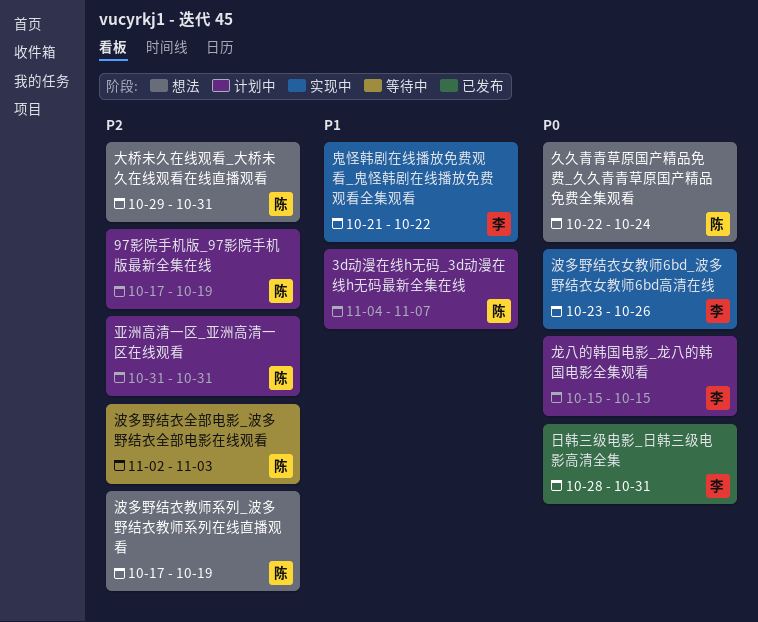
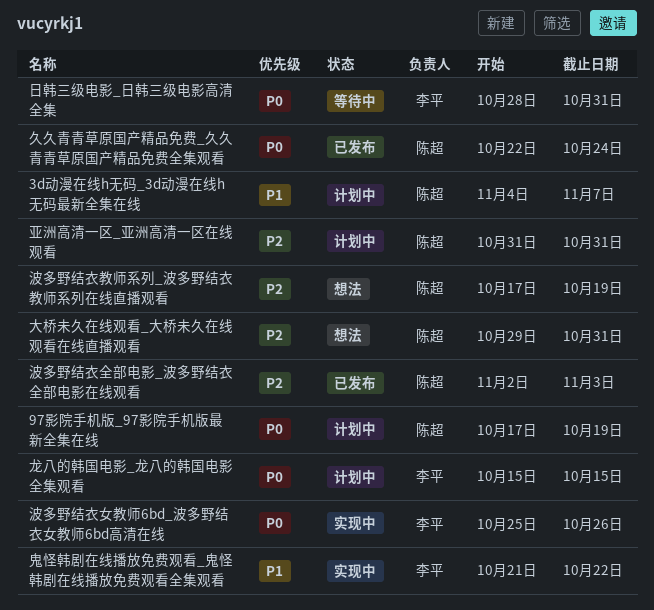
97影院手机版_97影院手机版最新全集在线, priority: P2 -> P0
久久青青草原国产精品免费_久久青青草原国产精品免费全集观看, status: 想法 -> 已发布
日韩三级电影_日韩三级电影高清全集, status: 已发布 -> 等待中
波多野结衣全部电影_波多野结衣全部电影在线观看, status: 等待中 -> 已发布
波多野结衣女教师6bd_波多野结衣女教师6bd高清在线, start: Oct 23 -> Oct 25

